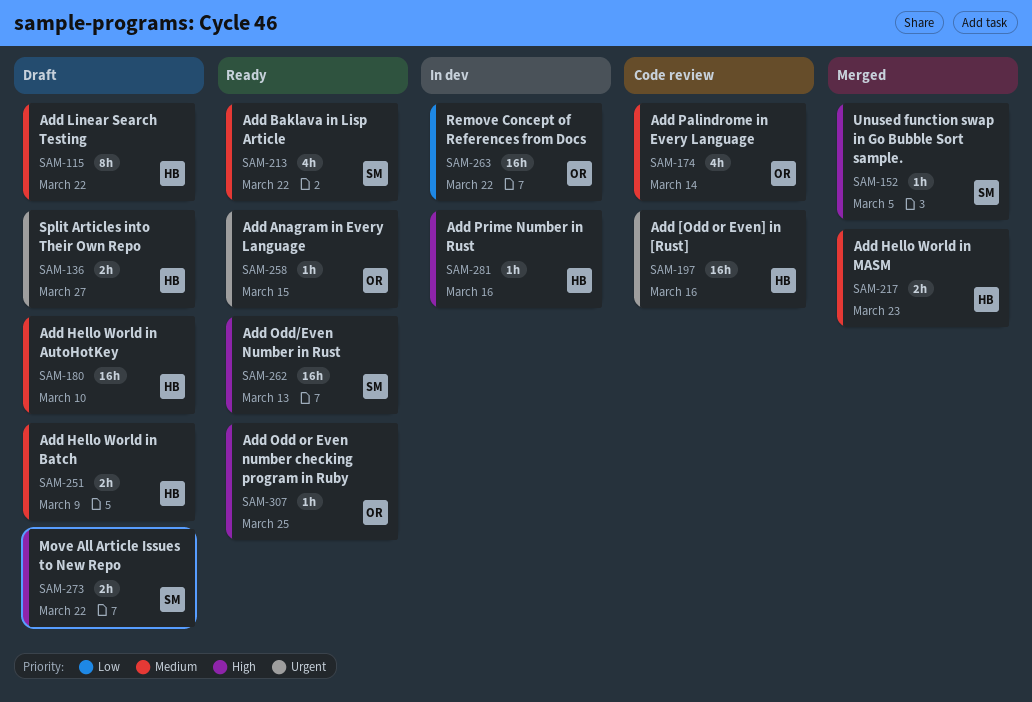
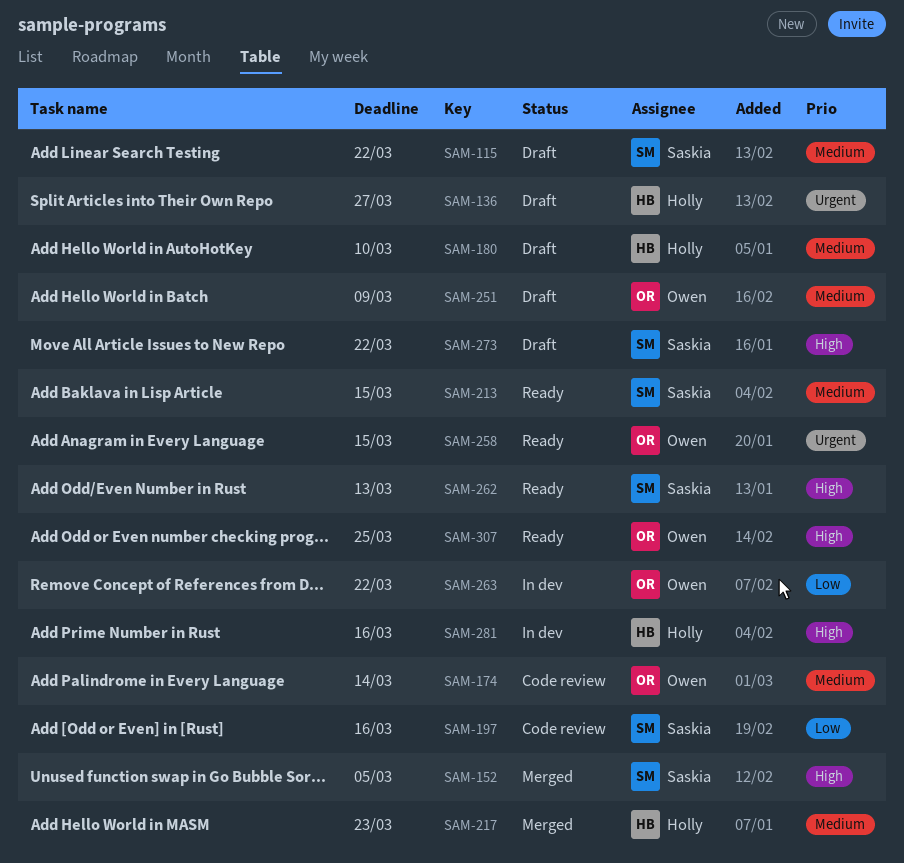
SAM-115, owner: Holly -> Saskia
SAM-197, owner: Holly -> Saskia
SAM-197, priority: Urgent -> Low
SAM-213, due: Mar 22 -> Mar 15
SAM-251, owner: Holly -> Owen

